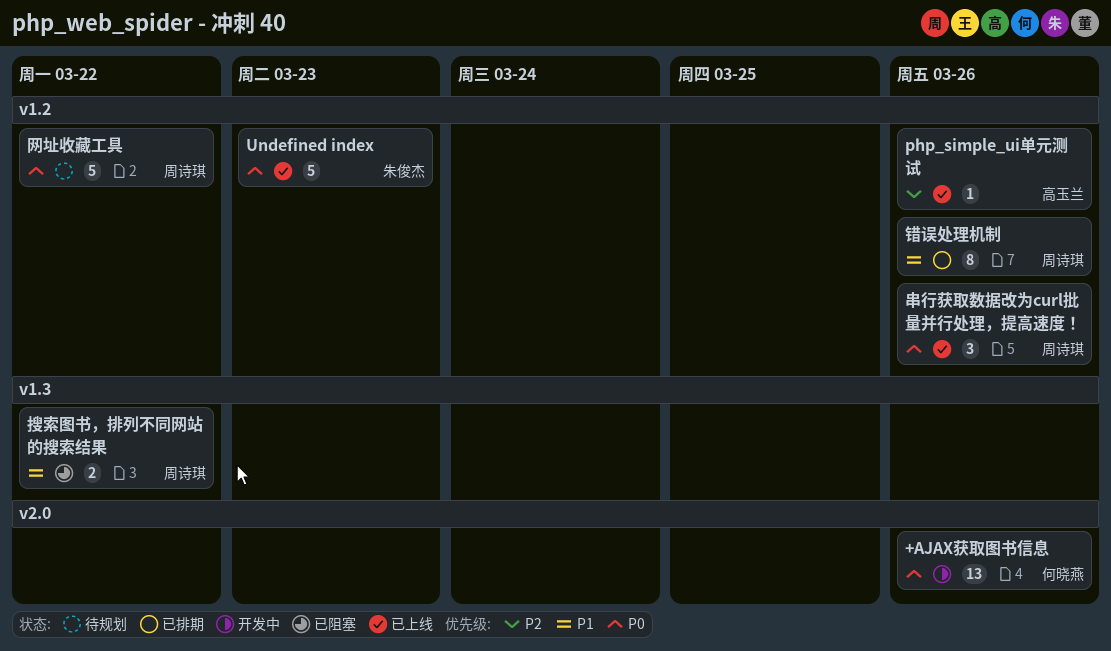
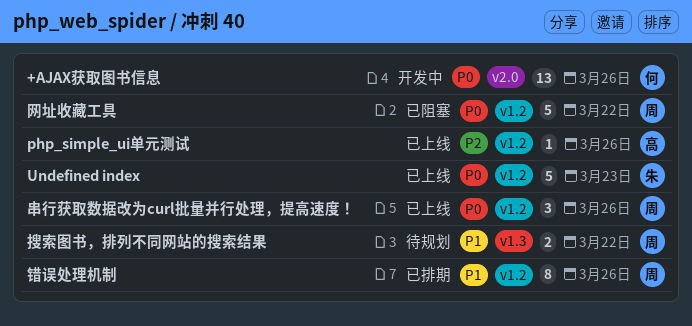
搜索图书，排列不同网站的搜索结果, status: 已阻塞 -> 待规划
网址收藏工具, status: 待规划 -> 已阻塞

